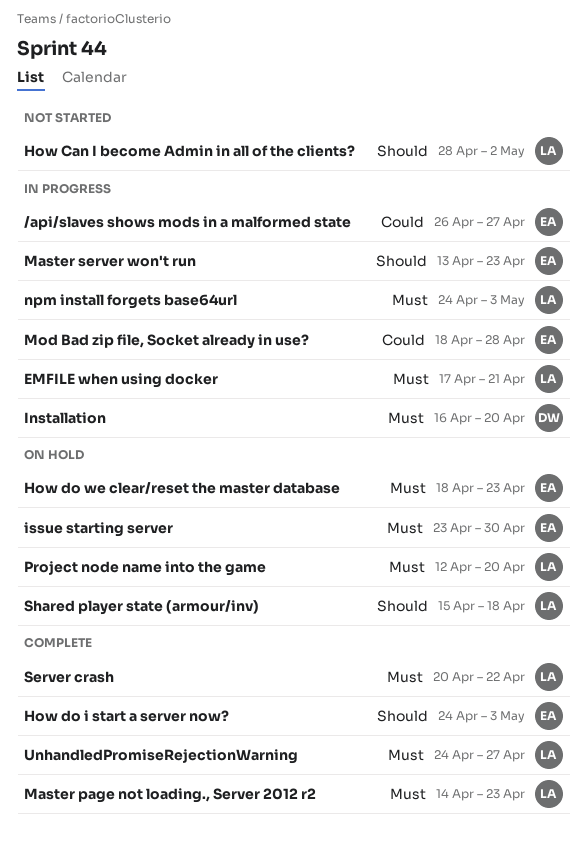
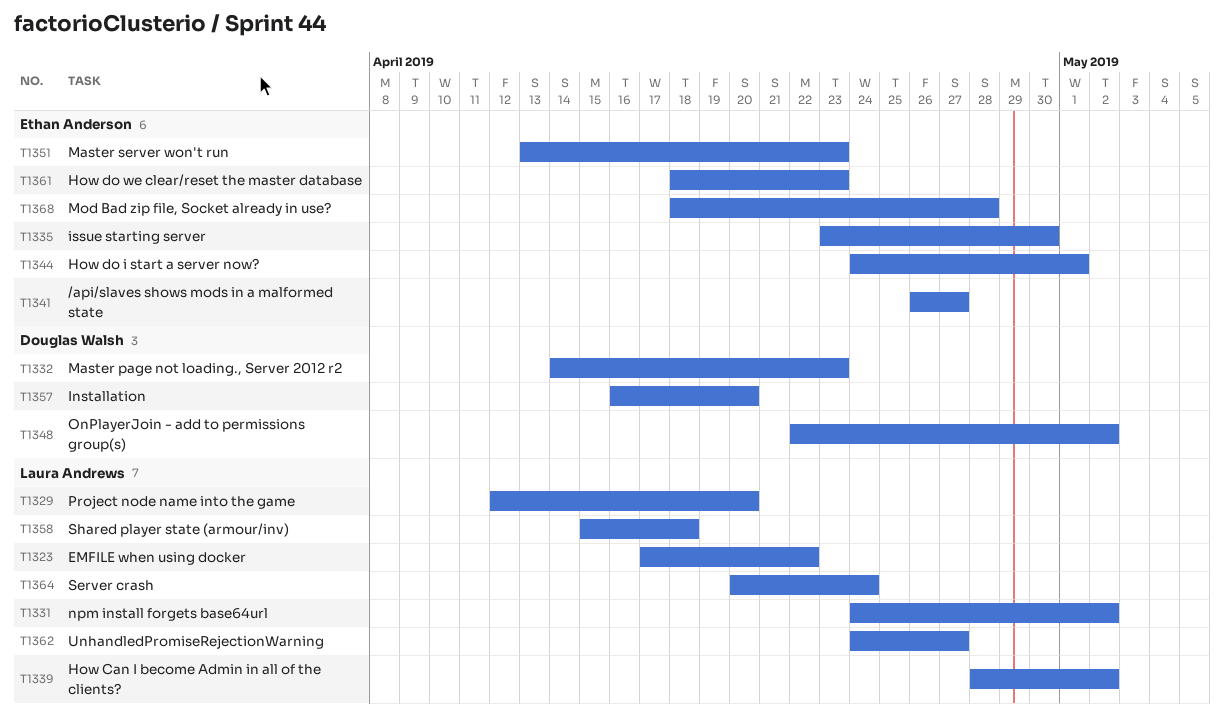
EMFILE when using docker, due: Apr 21 -> Apr 22
How do i start a server now?, due: May 3 -> May 1
Master page not loading., Server 2012 r2, owner: Laura Andrews -> Douglas Walsh
npm install forgets base64url, due: May 3 -> May 2
OnPlayerJoin - add to permissions group(s): none -> present
Server crash, due: Apr 22 -> Apr 24

